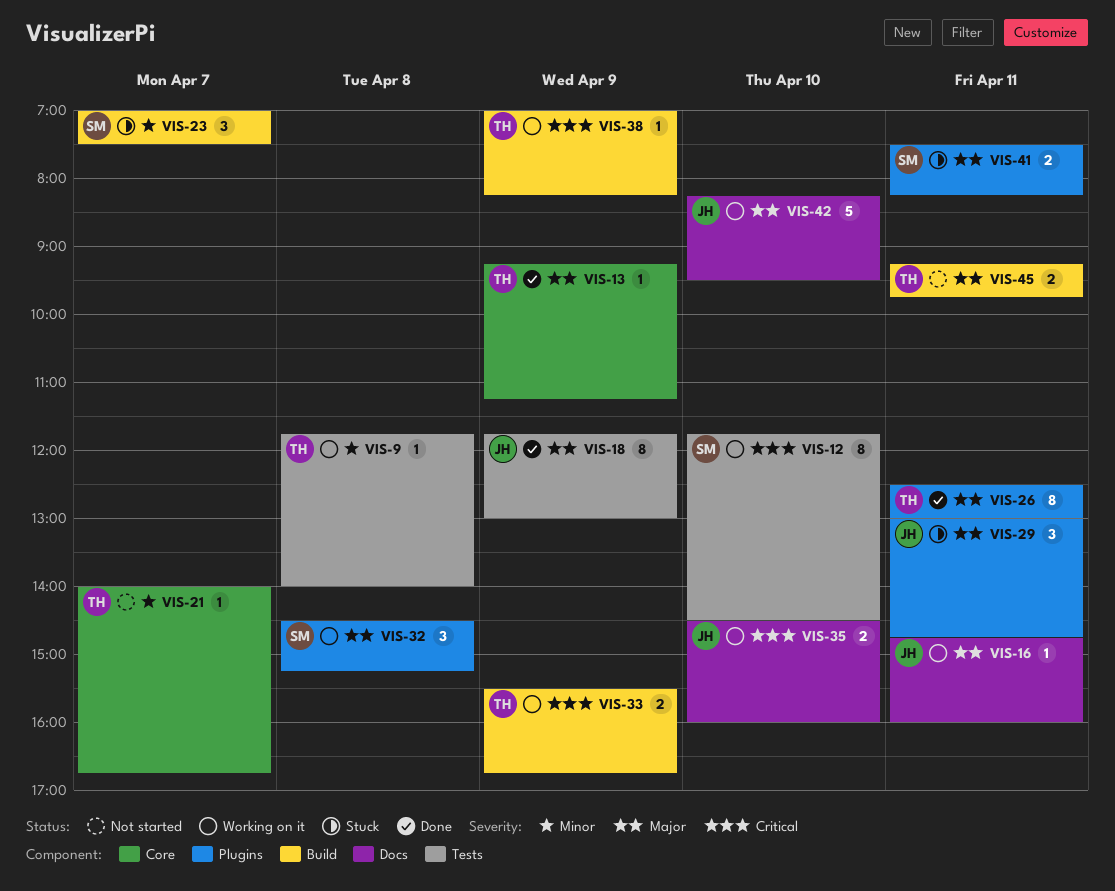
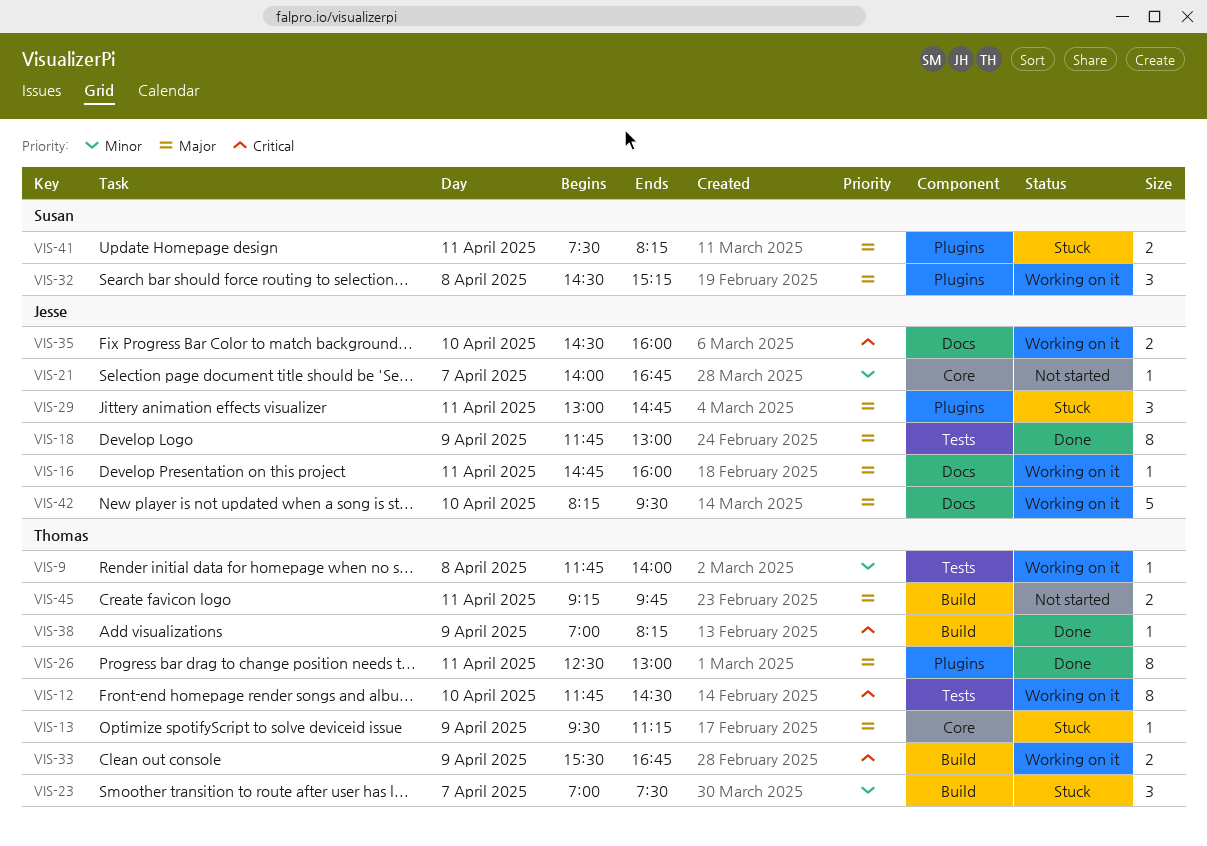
VIS-12, owner: Susan -> Thomas
VIS-13, status: Done -> Stuck
VIS-13, begins: 09:15 -> 09:30
VIS-21, owner: Thomas -> Jesse
VIS-23, owner: Susan -> Thomas
VIS-38, status: Working on it -> Done

